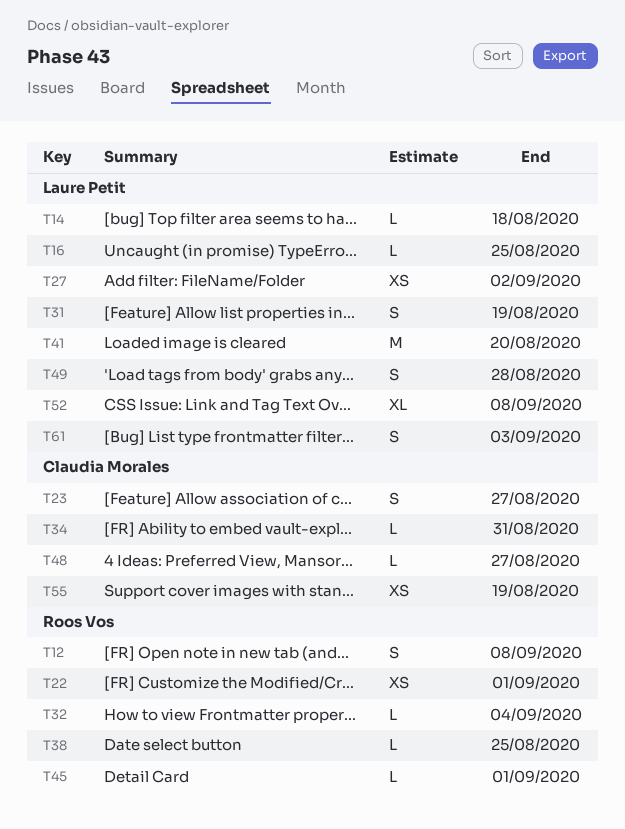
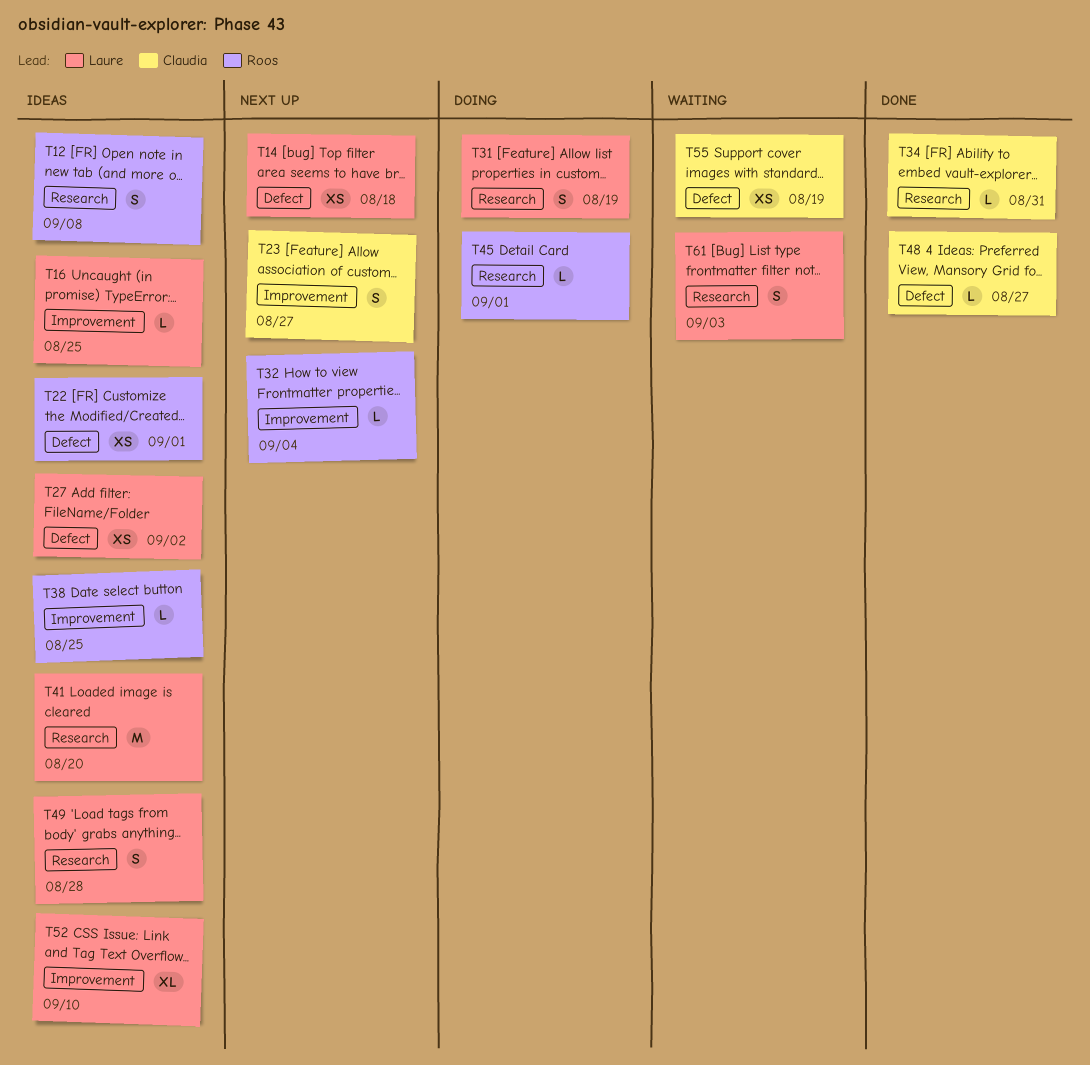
T14, estimate: L -> XS
T52, due: Sep 8 -> Sep 10

